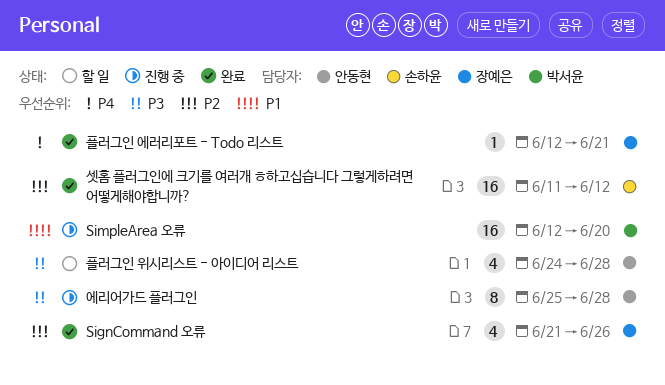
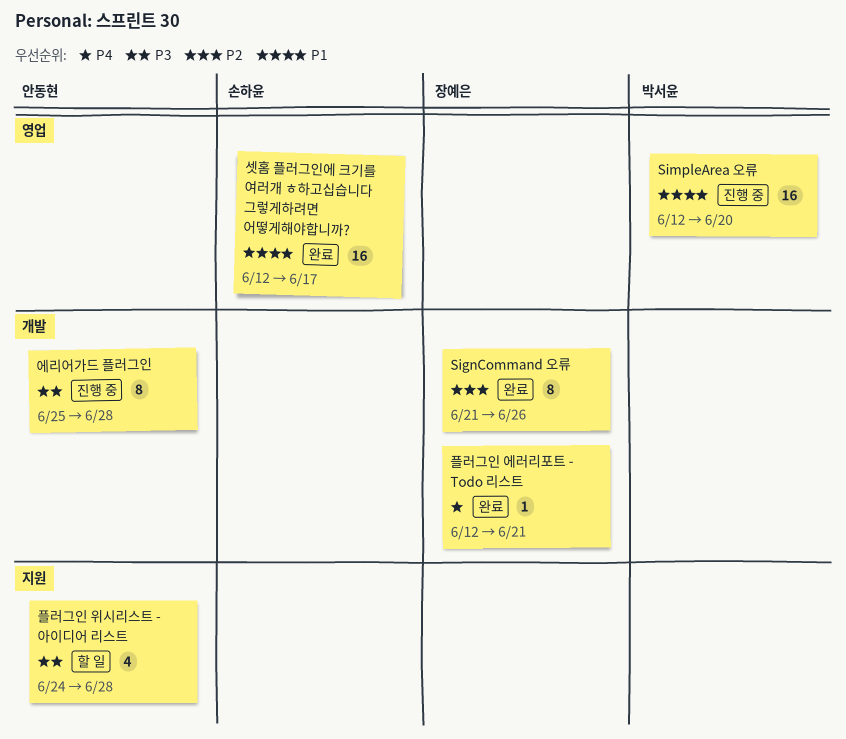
SignCommand 오류, estimate: 4 -> 8
셋홈 플러그인에 크기를 여러개 ㅎ하고십습니다 그렇게하려면 어떻게해야합니까?, priority: P2 -> P1
셋홈 플러그인에 크기를 여러개 ㅎ하고십습니다 그렇게하려면 어떻게해야합니까?, start: Jun 11 -> Jun 12
셋홈 플러그인에 크기를 여러개 ㅎ하고십습니다 그렇게하려면 어떻게해야합니까?, due: Jun 12 -> Jun 17

